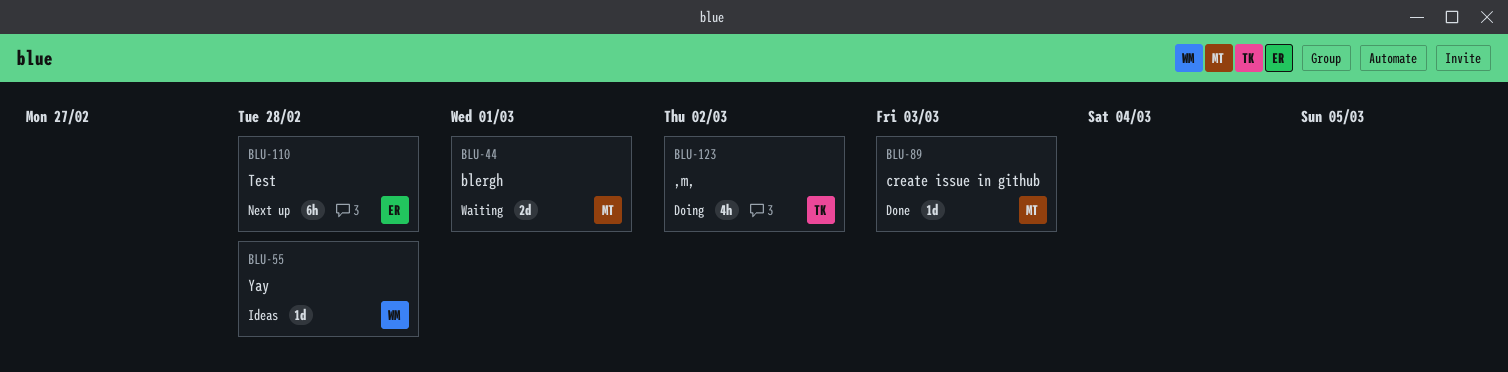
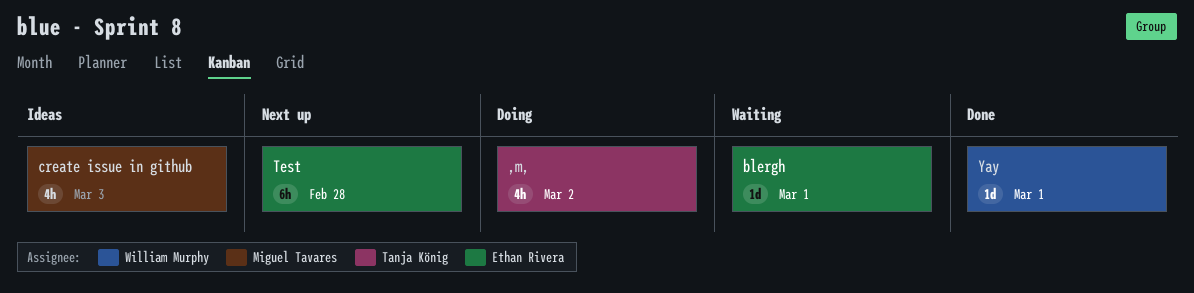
blergh, owner: Miguel Tavares -> Ethan Rivera
blergh, estimate: 2d -> 1d
create issue in github, status: Done -> Ideas
create issue in github, estimate: 1d -> 4h
Yay, status: Ideas -> Done
Yay, due: Feb 28 -> Mar 1

